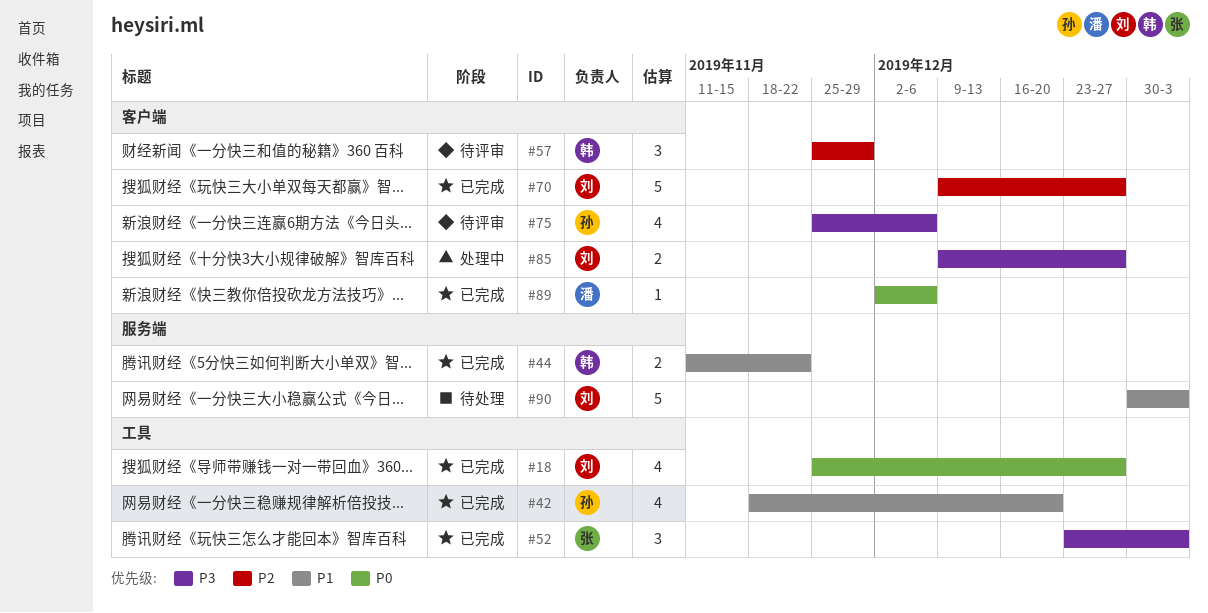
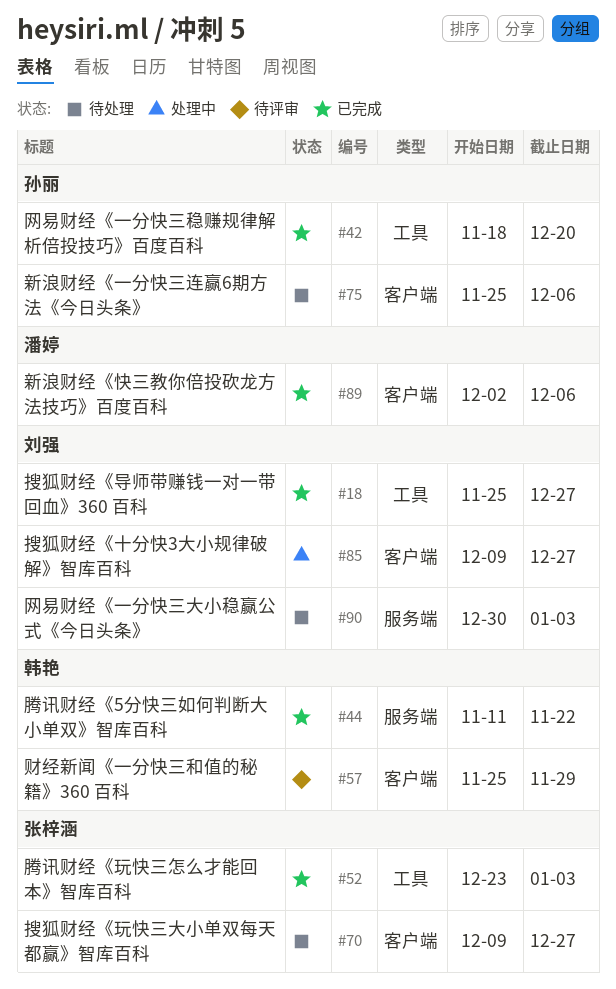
#70, status: 已完成 -> 待处理
#70, owner: 刘强 -> 张梓涵
#75, status: 待评审 -> 待处理

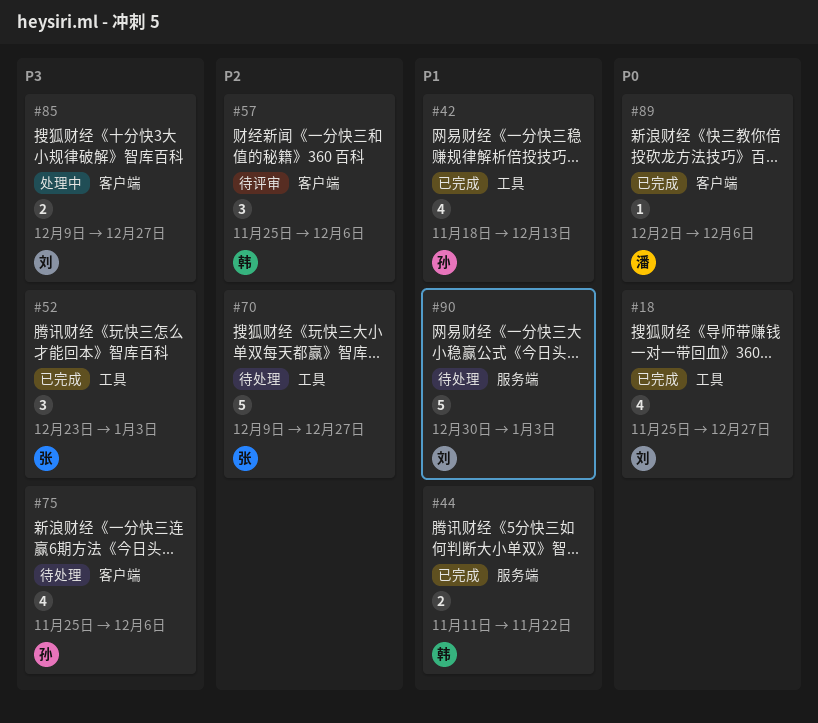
#42, due: Dec 20 -> Dec 13
#57, due: Nov 29 -> Dec 6
#70, label: 客户端 -> 工具

